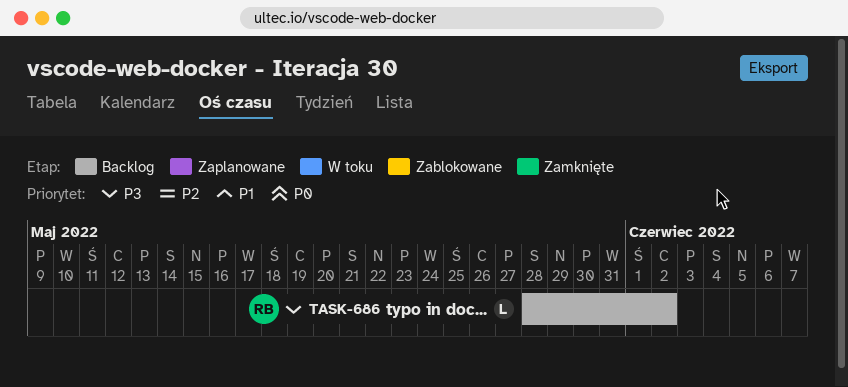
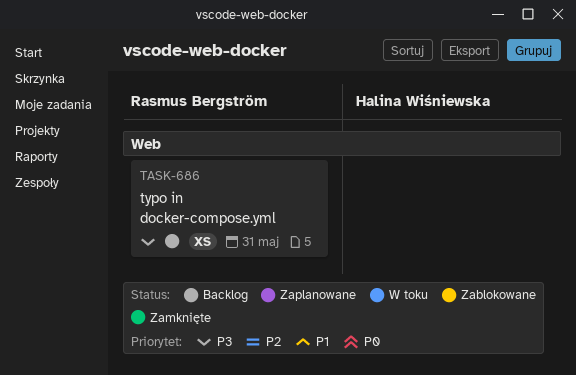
TASK-686, estimate: L -> XS
TASK-686, due: Jun 2 -> May 31

